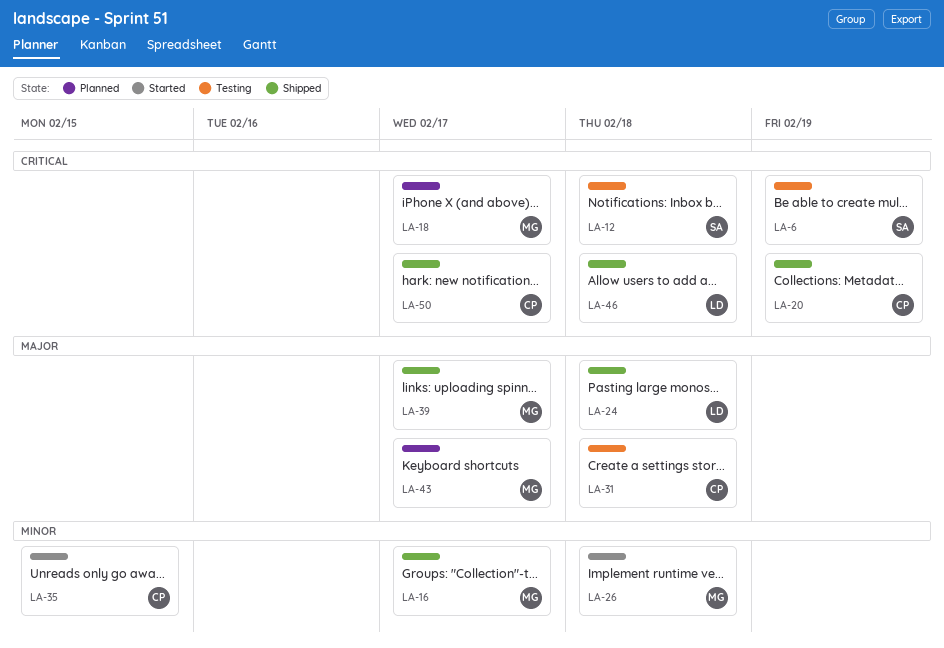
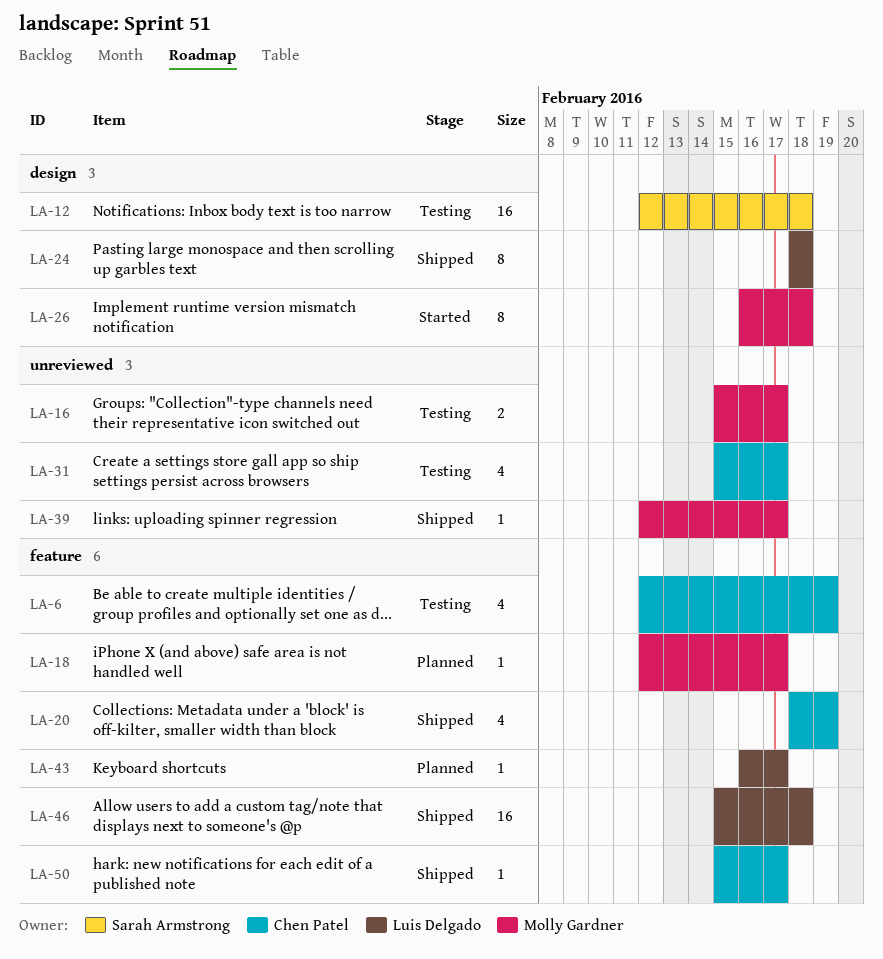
LA-6, owner: Sarah Armstrong -> Chen Patel
LA-16, status: Shipped -> Testing
LA-31, due: Feb 18 -> Feb 17
LA-35: present -> none
LA-43, owner: Molly Gardner -> Luis Delgado

